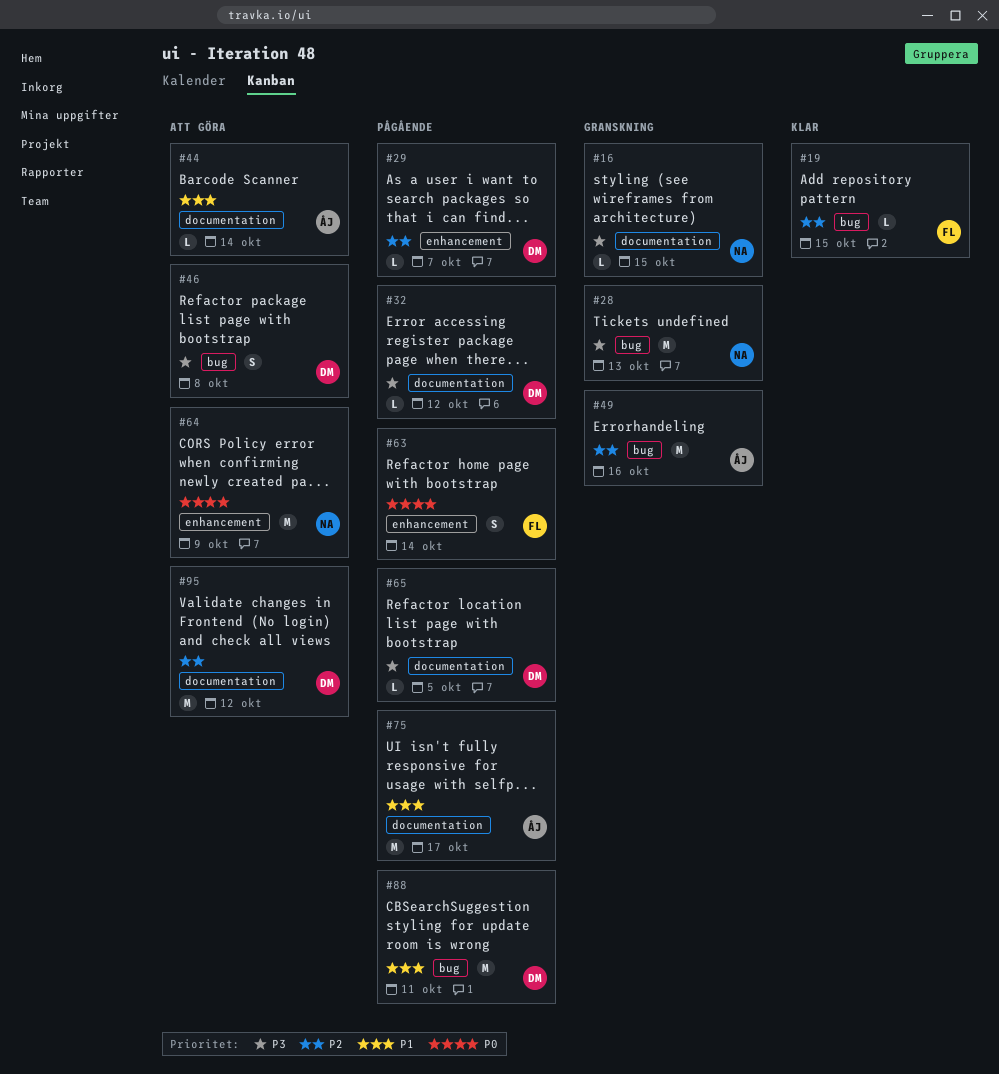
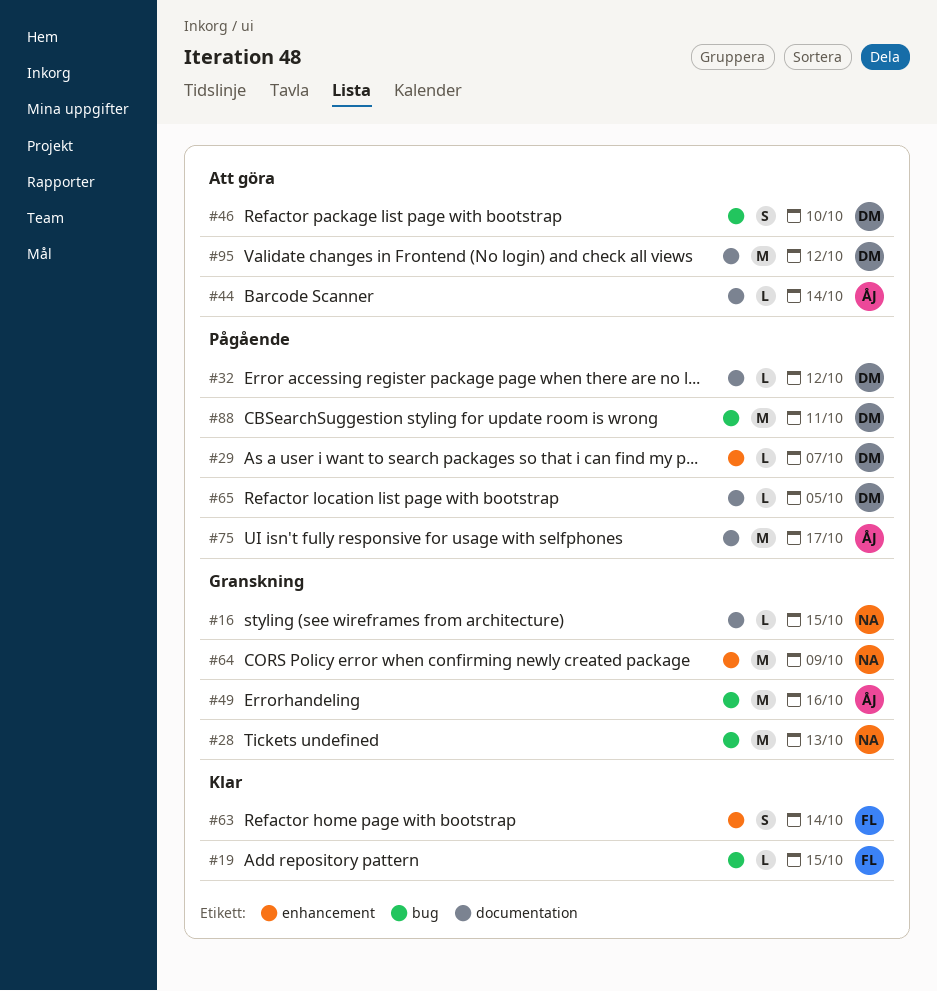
#46, due: Oct 8 -> Oct 10
#63, status: Pågående -> Klar
#64, status: Att göra -> Granskning

